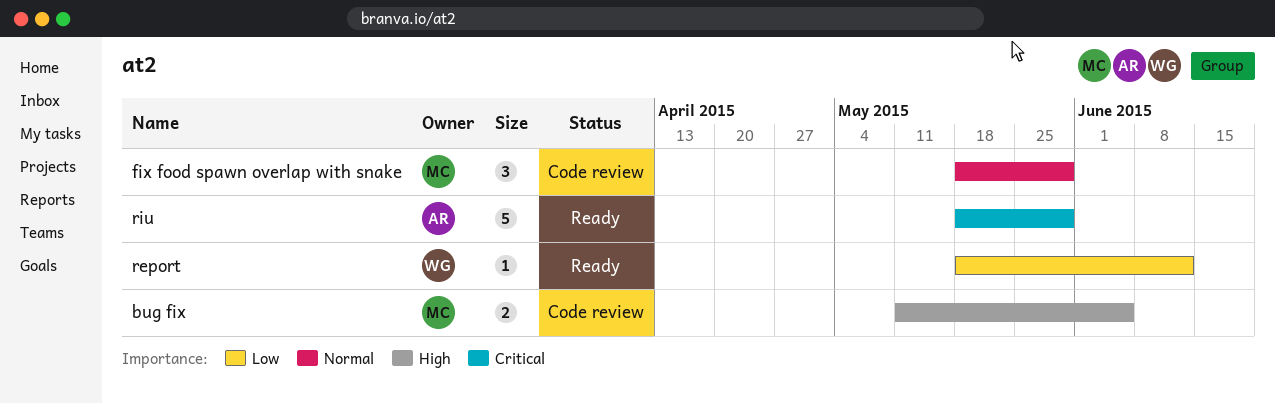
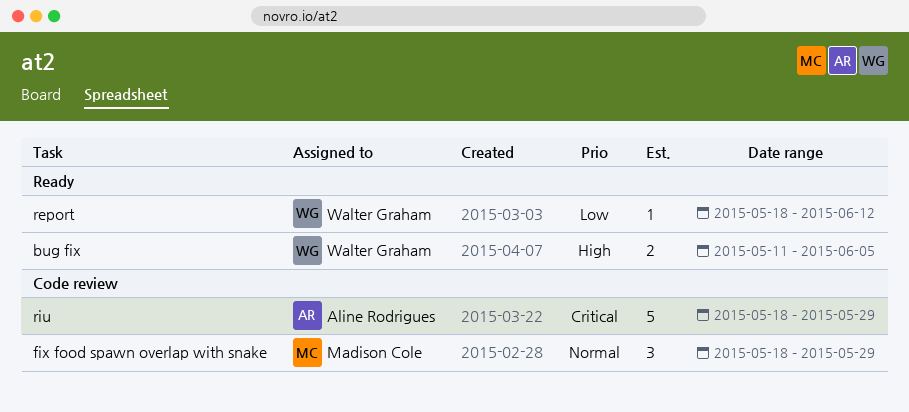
bug fix, status: Code review -> Ready
bug fix, owner: Madison Cole -> Walter Graham
riu, status: Ready -> Code review

